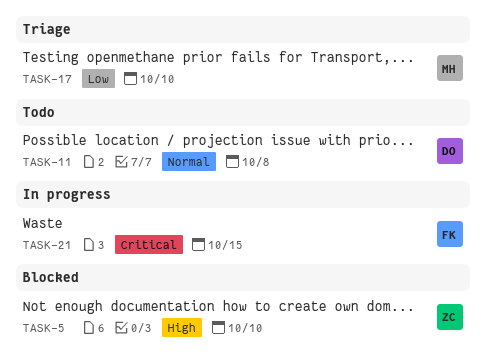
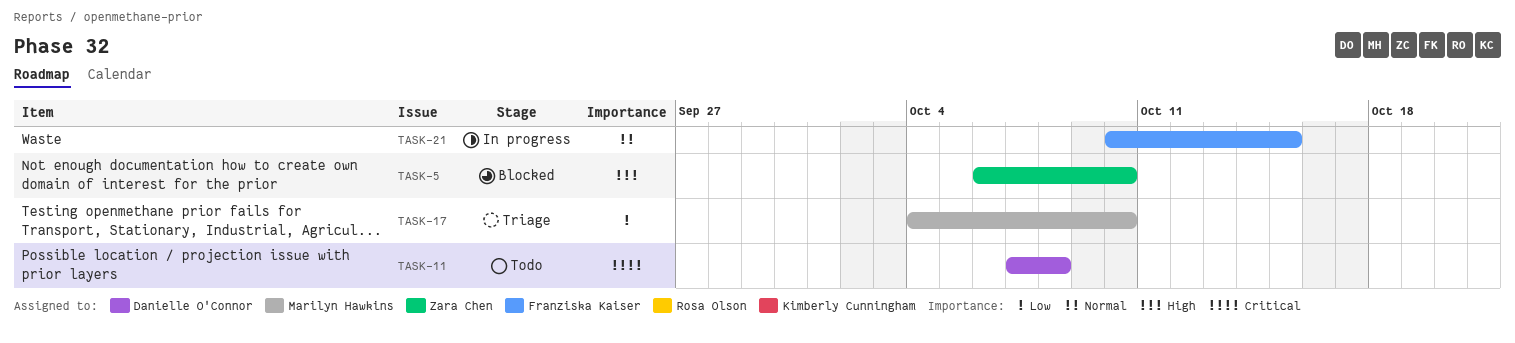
TASK-11, priority: Normal -> Critical
TASK-21, priority: Critical -> Normal

